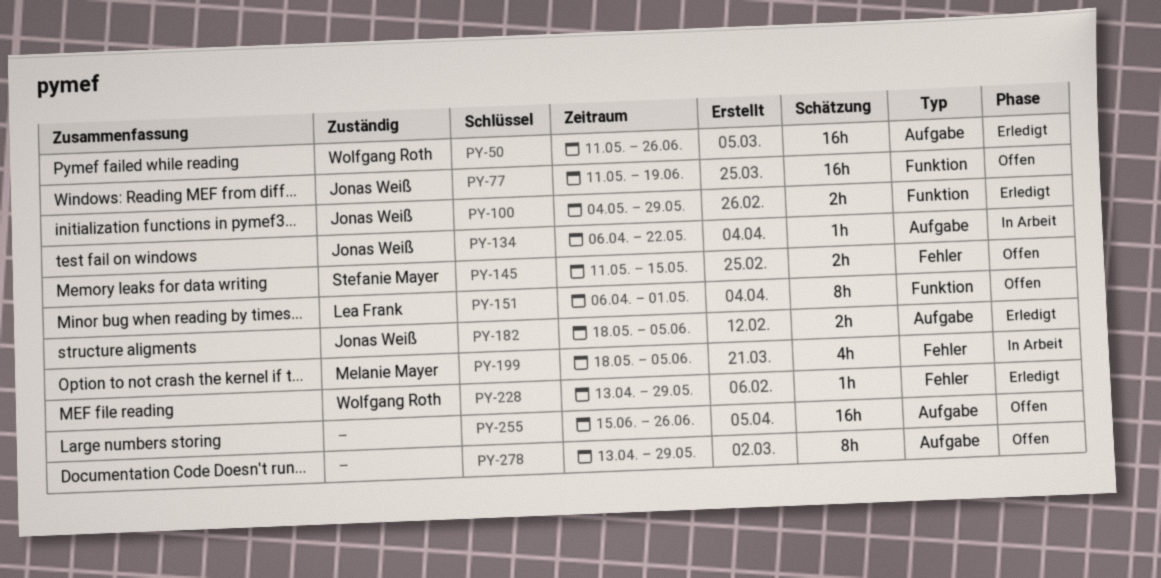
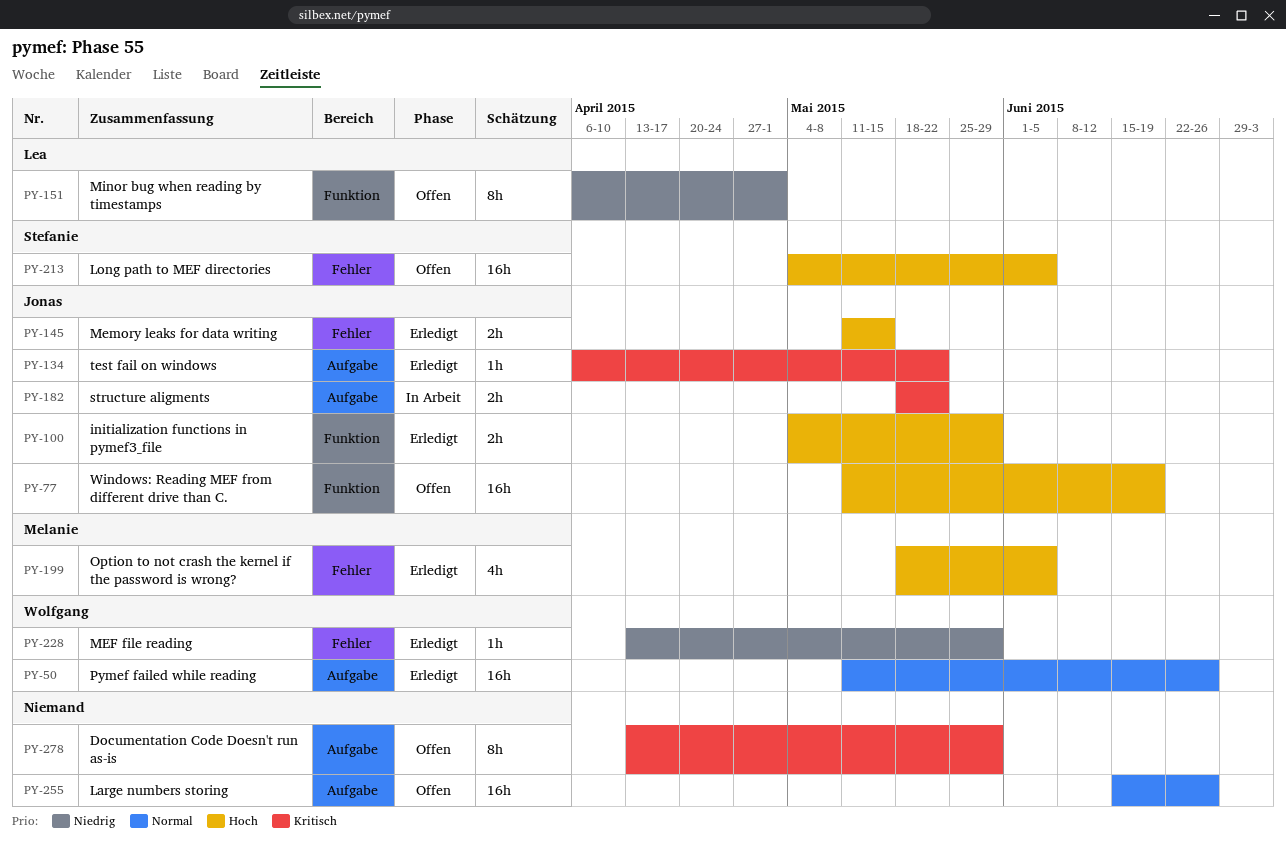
PY-134, status: In Arbeit -> Erledigt
PY-145, status: Offen -> Erledigt
PY-145, owner: Stefanie Mayer -> Jonas Weiß
PY-182, status: Erledigt -> In Arbeit
PY-182, due: Jun 5 -> May 22
PY-199, status: In Arbeit -> Erledigt
PY-213: none -> present

